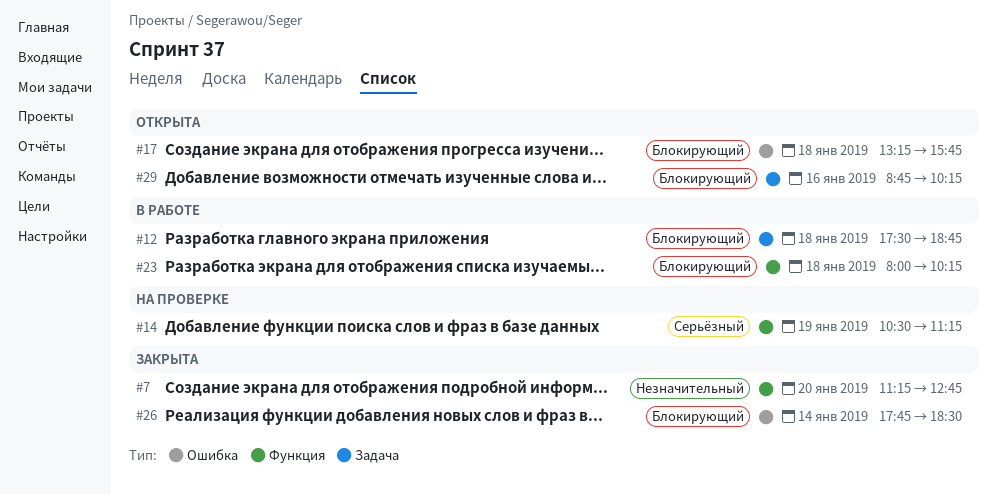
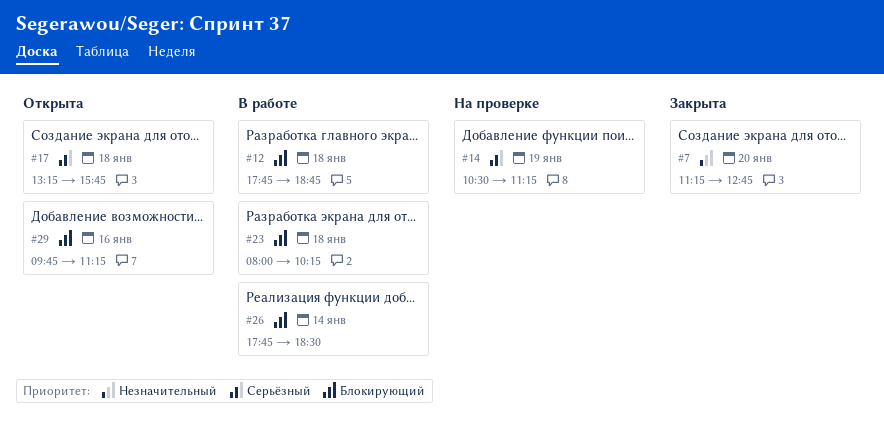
#12, begins: 17:30 -> 17:45
#17, priority: Блокирующий -> Серьёзный
#26, status: Закрыта -> В работе
#29, begins: 08:45 -> 09:45
#29, ends: 10:15 -> 11:15

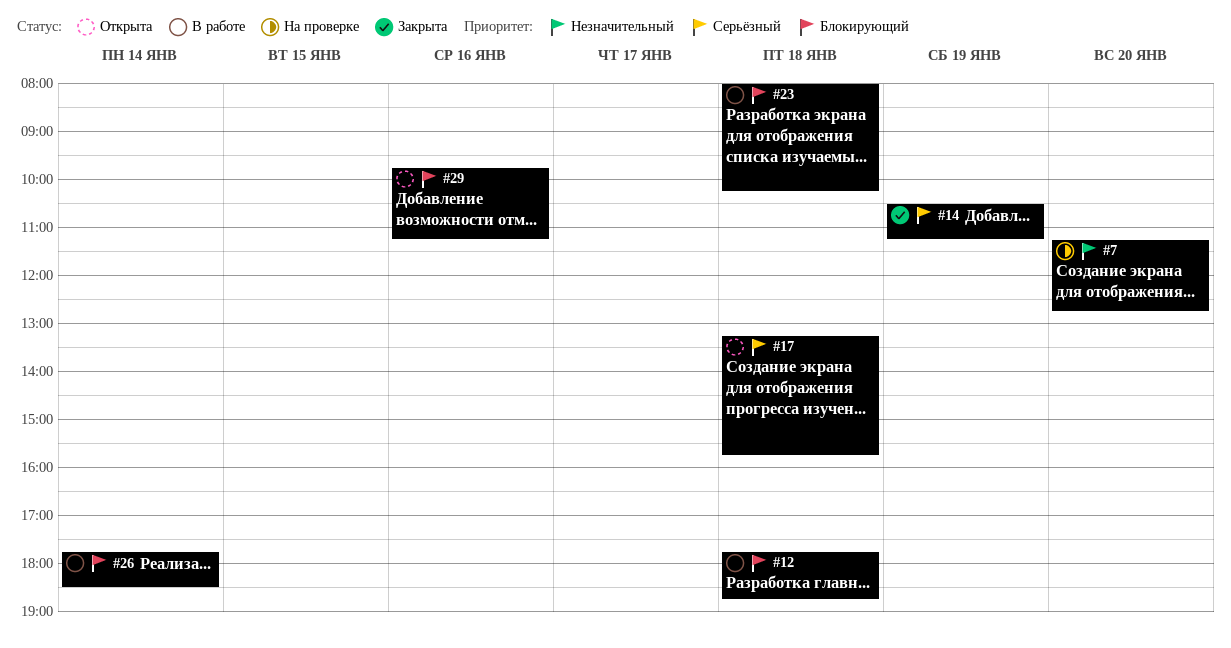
#7, status: Закрыта -> На проверке
#14, status: На проверке -> Закрыта

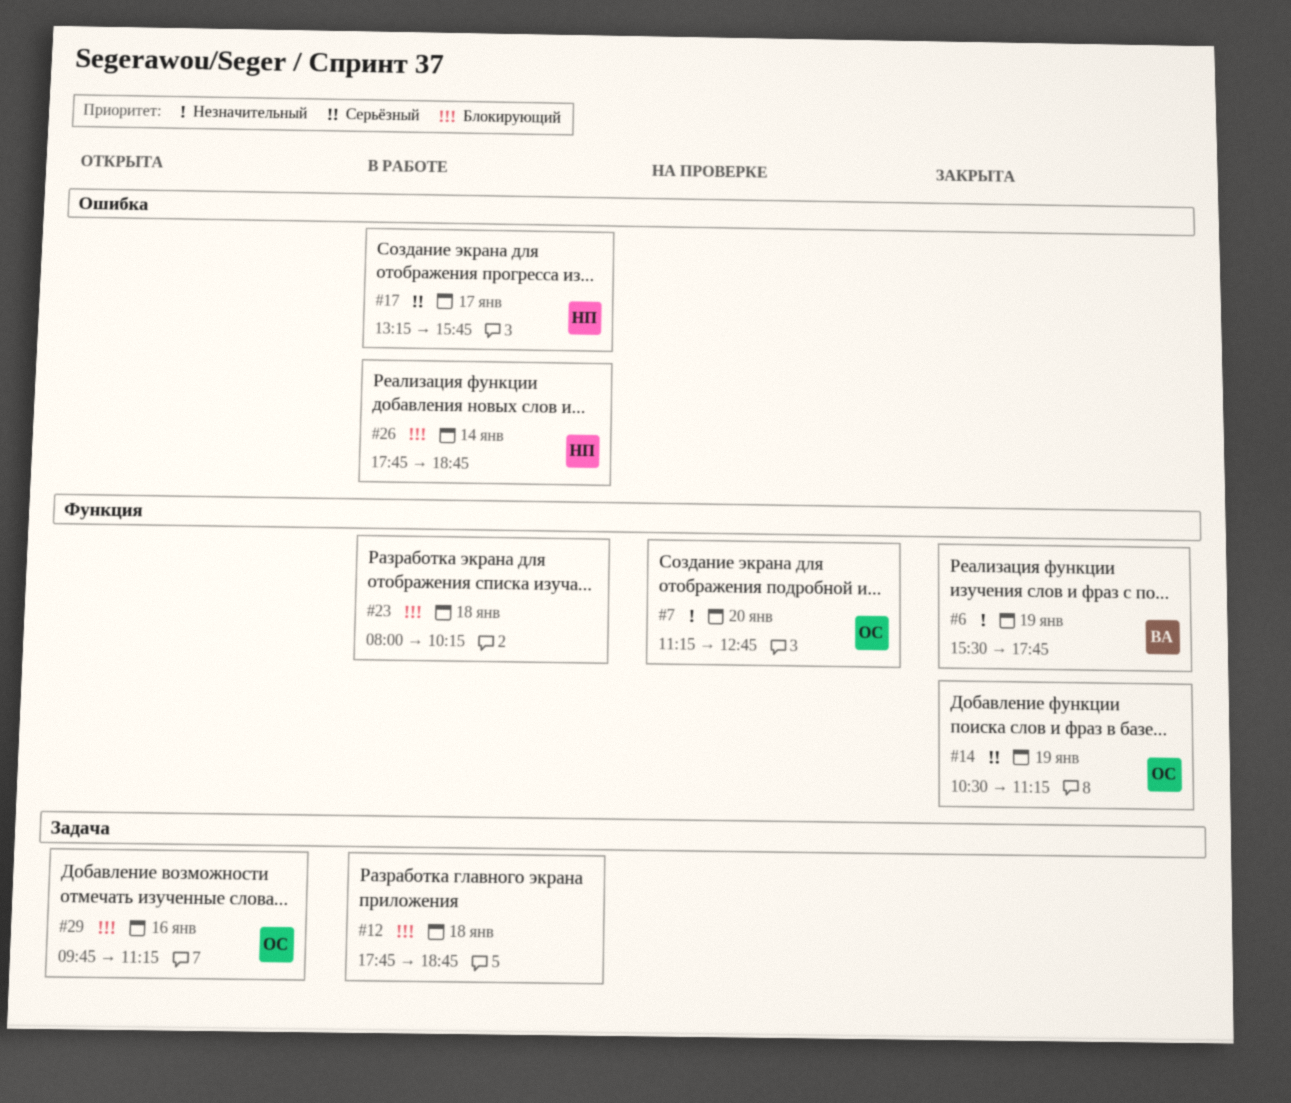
#6: none -> present
#17, status: Открыта -> В работе
#17, day: Jan 18 -> Jan 17
#26, ends: 18:30 -> 18:45

